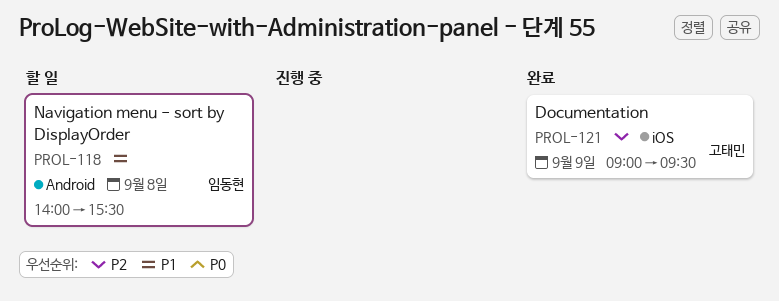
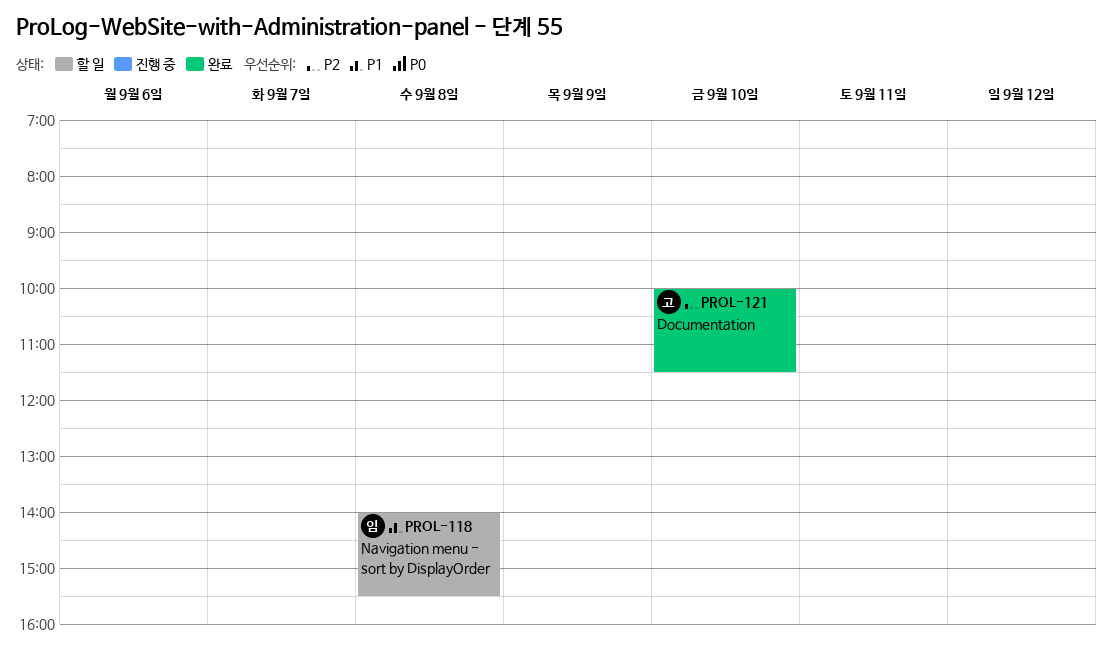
PROL-121, day: Sep 9 -> Sep 10
PROL-121, begins: 09:00 -> 10:00
PROL-121, ends: 09:30 -> 11:30

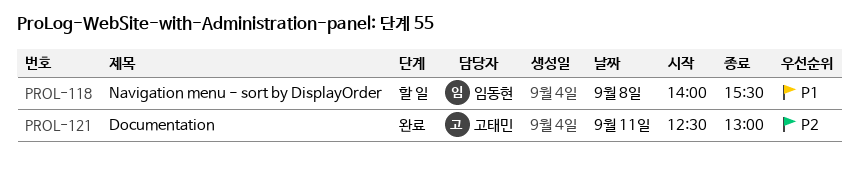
PROL-121, day: Sep 10 -> Sep 11
PROL-121, begins: 10:00 -> 12:30
PROL-121, ends: 11:30 -> 13:00

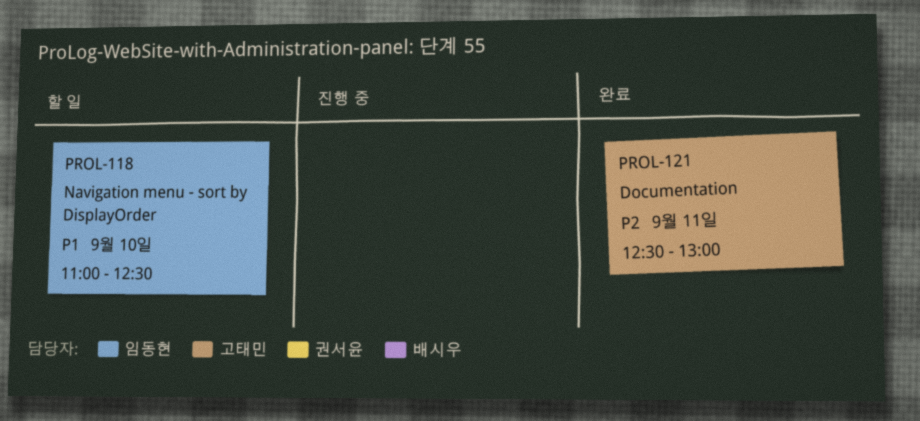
PROL-118, day: Sep 8 -> Sep 10
PROL-118, begins: 14:00 -> 11:00
PROL-118, ends: 15:30 -> 12:30

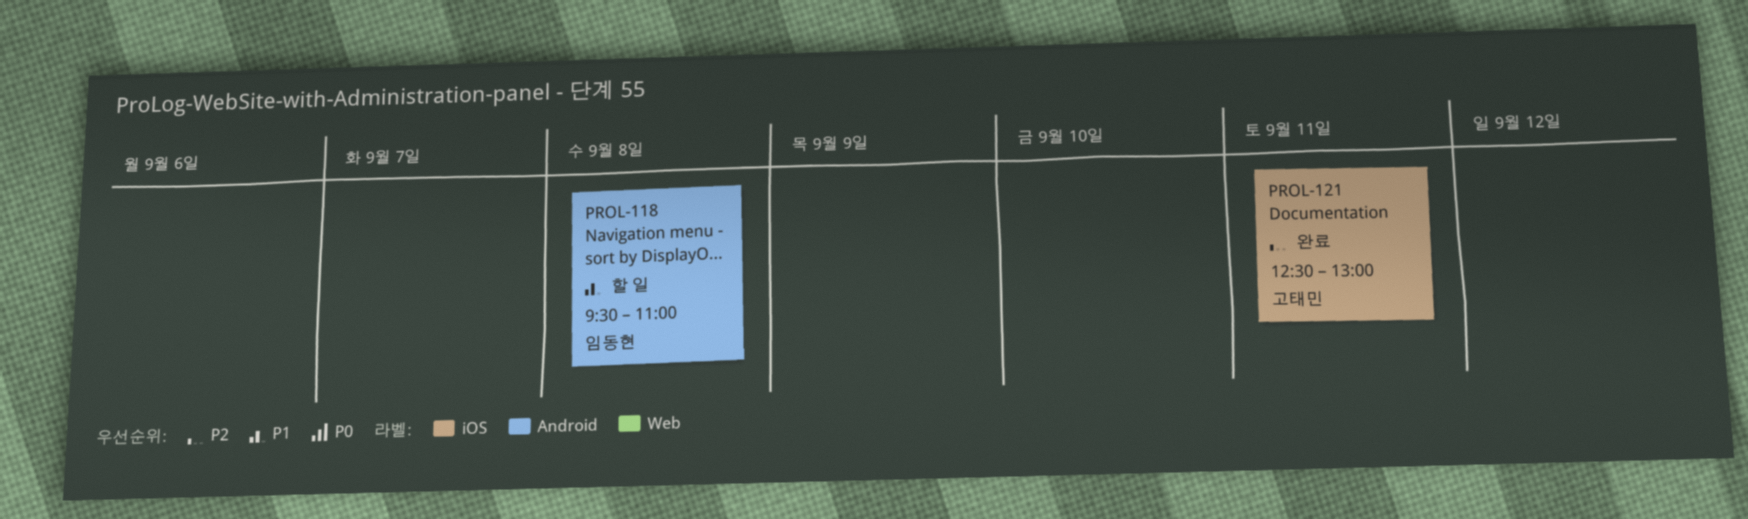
PROL-118, day: Sep 10 -> Sep 8
PROL-118, begins: 11:00 -> 09:30
PROL-118, ends: 12:30 -> 11:00

